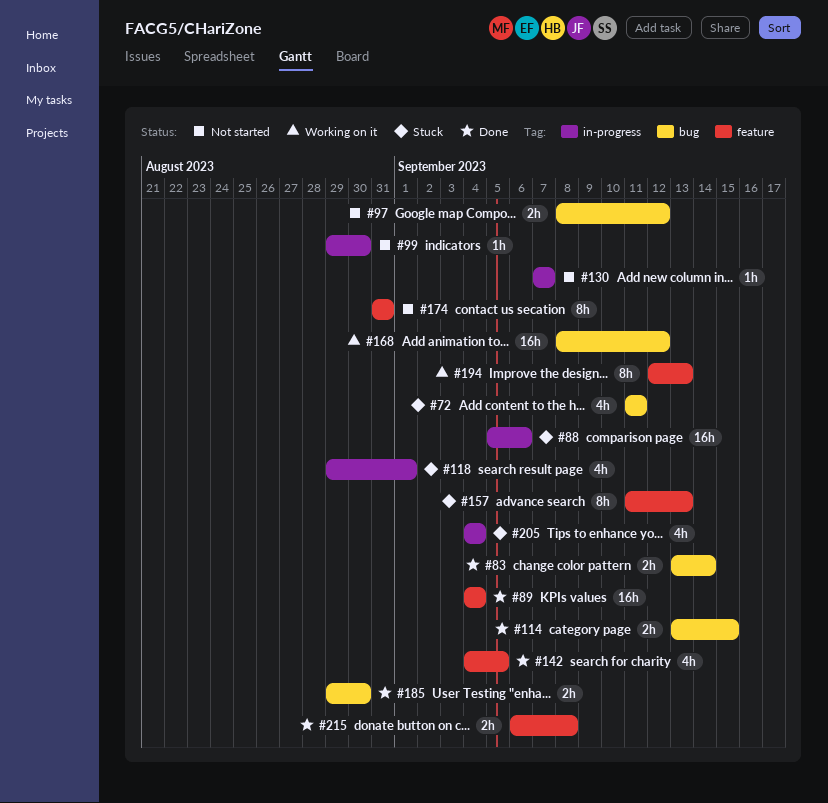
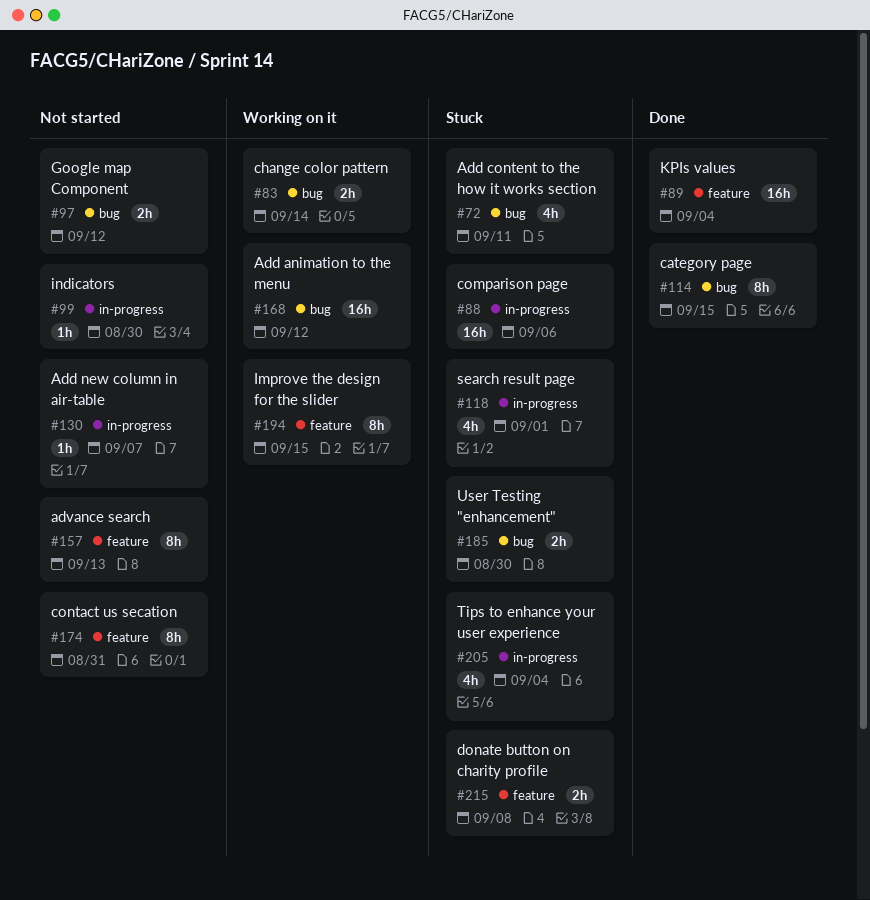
#83, status: Done -> Working on it
#114, estimate: 2h -> 8h
#142: present -> none
#157, status: Stuck -> Not started
#185, status: Done -> Stuck
#194, due: Sep 13 -> Sep 15
#215, status: Done -> Stuck

